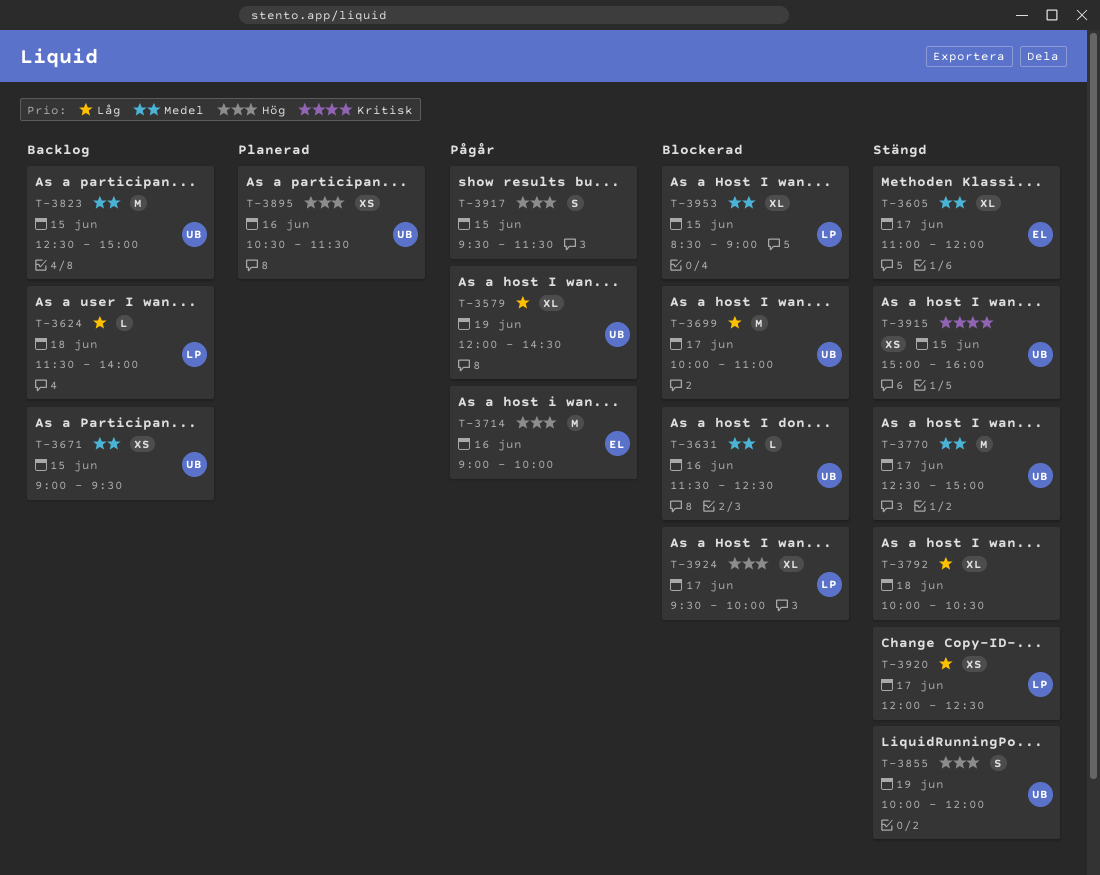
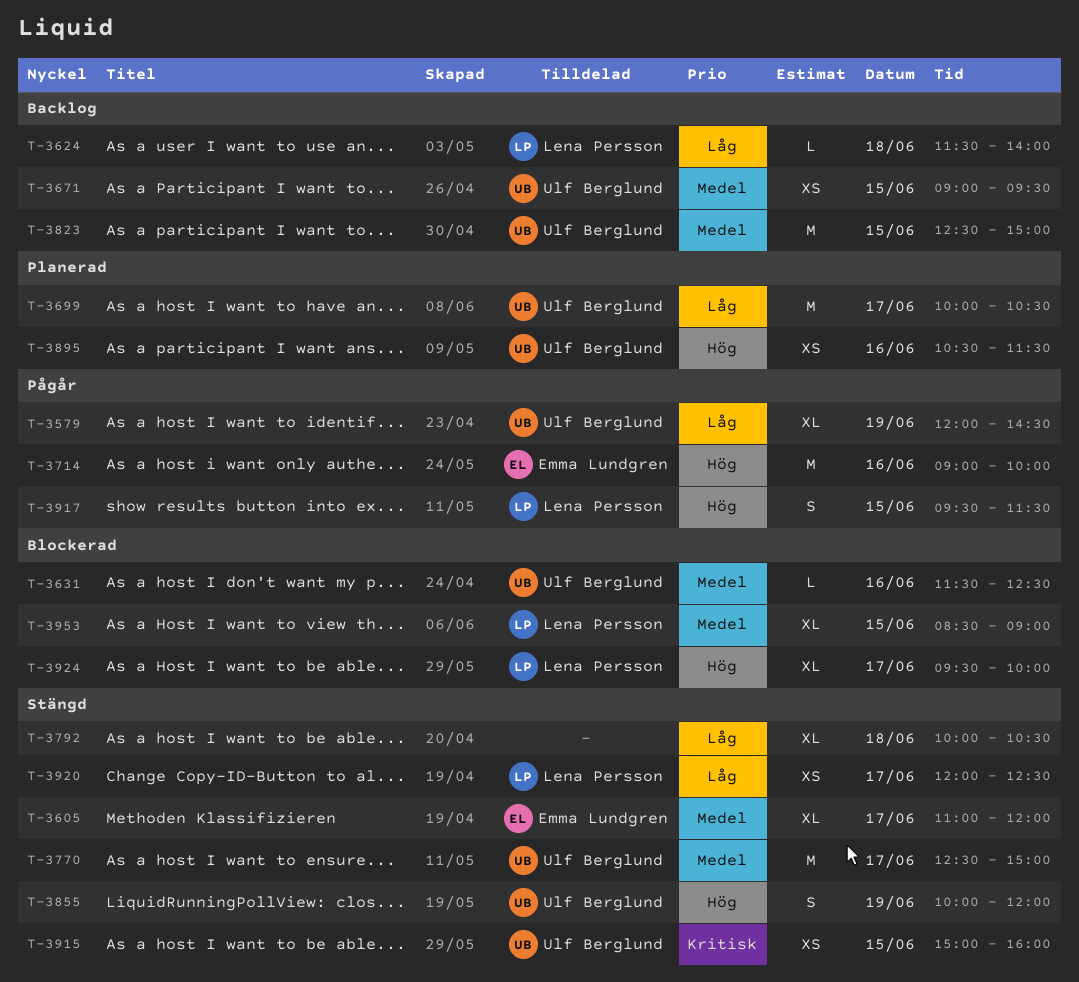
T-3699, status: Blockerad -> Planerad
T-3699, ends: 11:00 -> 10:30
T-3917, owner: none -> Lena Persson

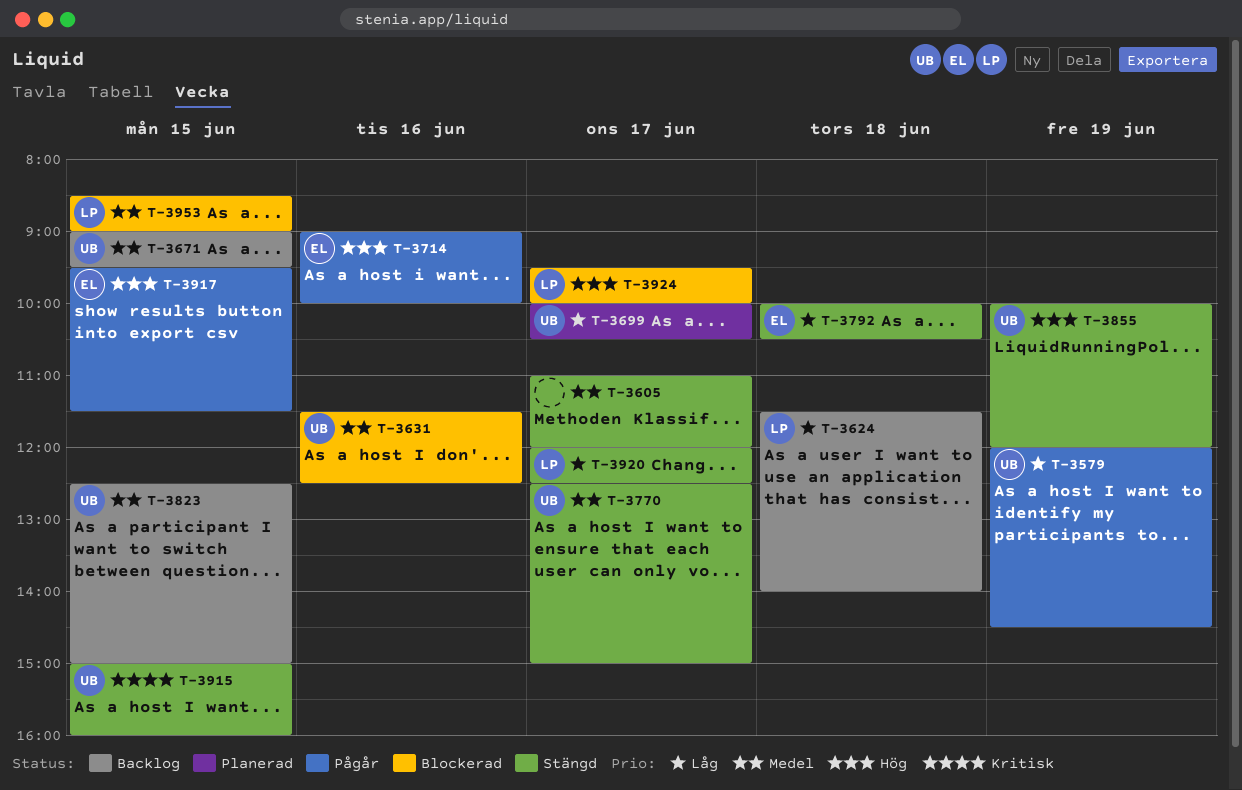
T-3605, owner: Emma Lundgren -> none
T-3792, owner: none -> Emma Lundgren
T-3895: present -> none
T-3917, owner: Lena Persson -> Emma Lundgren

